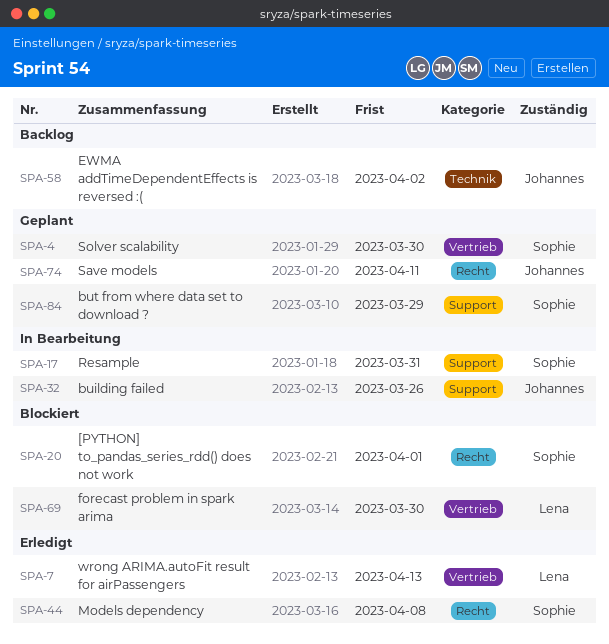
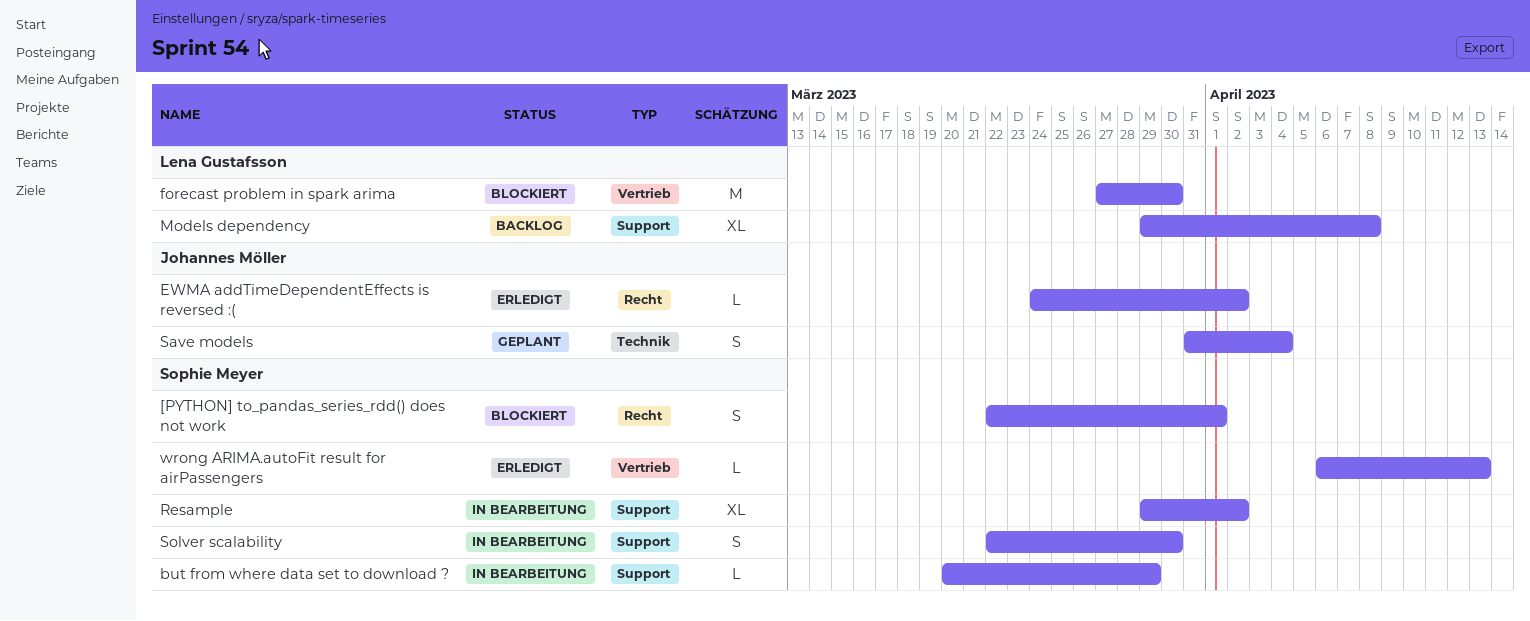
building failed: present -> none
but from where data set to download ?, status: Geplant -> In Bearbeitung
EWMA addTimeDependentEffects is reversed :(, status: Backlog -> Erledigt
EWMA addTimeDependentEffects is reversed :(, label: Technik -> Recht
Models dependency, status: Erledigt -> Backlog
Models dependency, owner: Sophie Meyer -> Lena Gustafsson
Models dependency, label: Recht -> Support
Resample, due: Mar 31 -> Apr 2
Save models, label: Recht -> Technik
Save models, due: Apr 11 -> Apr 4
Solver scalability, status: Geplant -> In Bearbeitung
Solver scalability, label: Vertrieb -> Support
wrong ARIMA.autoFit result for airPassengers, owner: Lena Gustafsson -> Sophie Meyer

